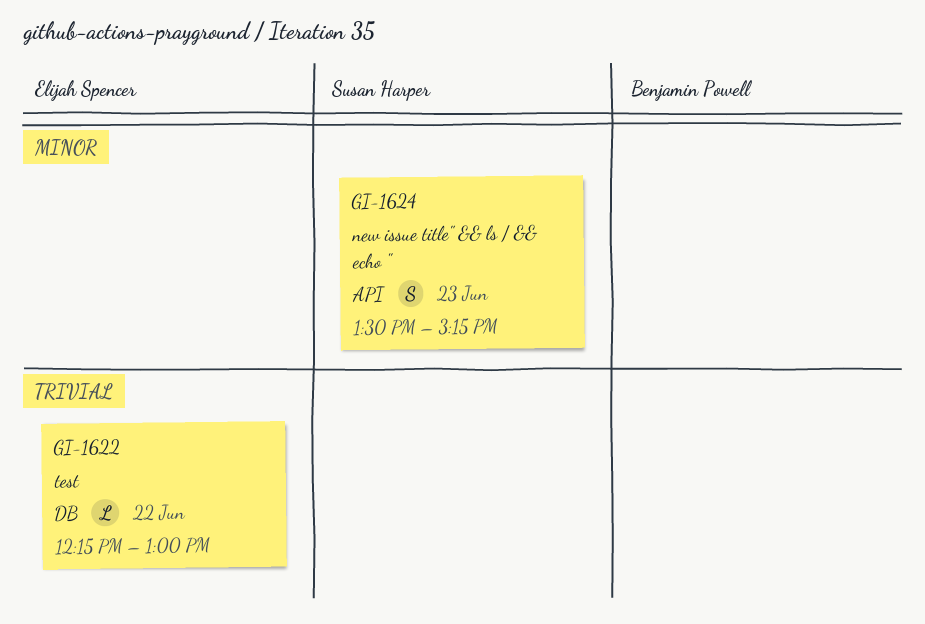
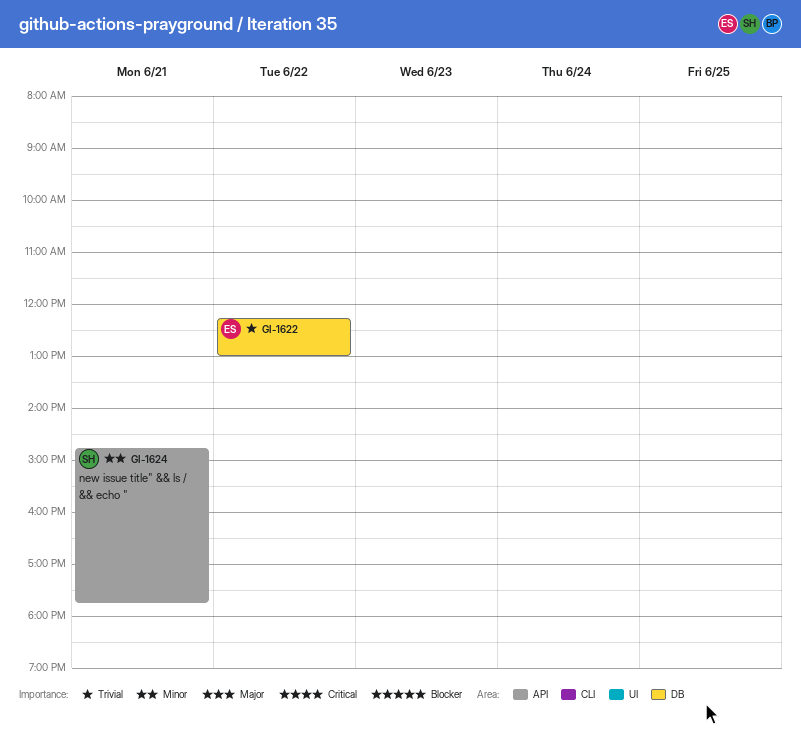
GI-1624, day: Jun 23 -> Jun 21
GI-1624, begins: 13:30 -> 14:45
GI-1624, ends: 15:15 -> 17:45

